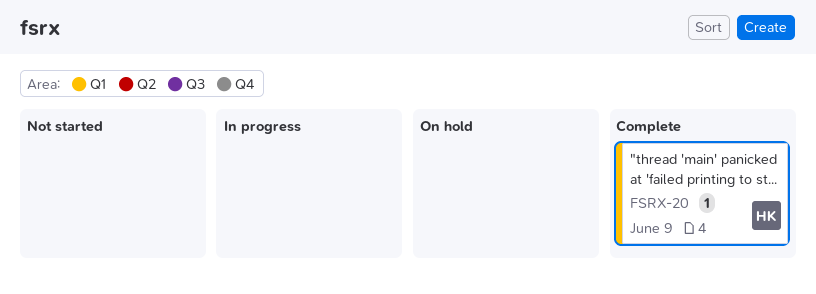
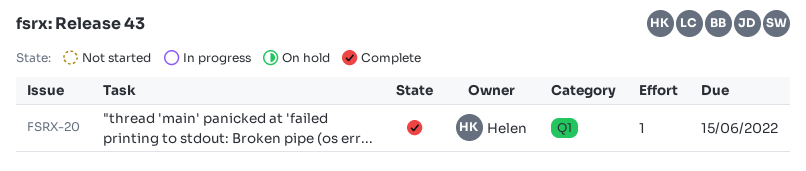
FSRX-20, due: Jun 9 -> Jun 15

